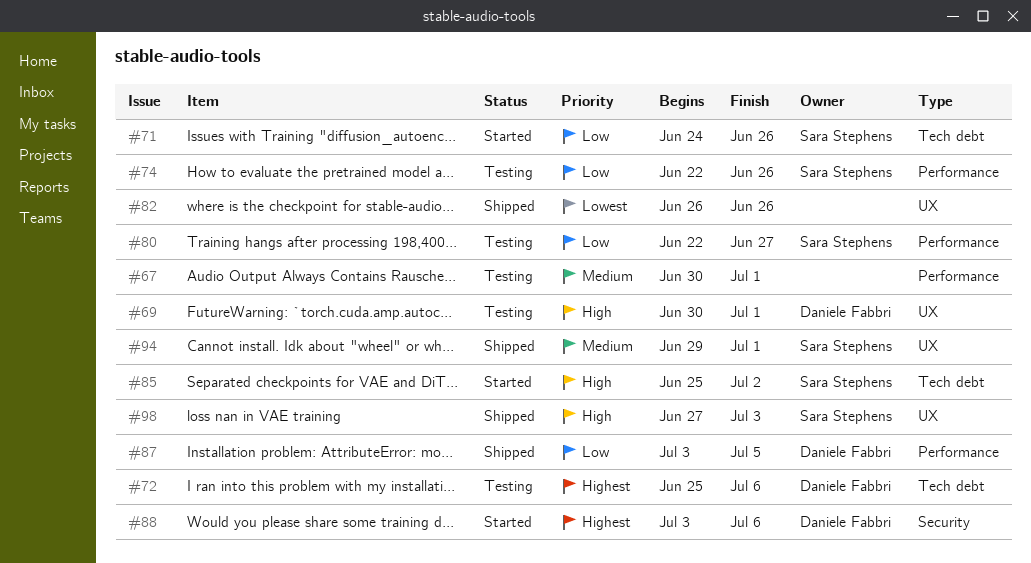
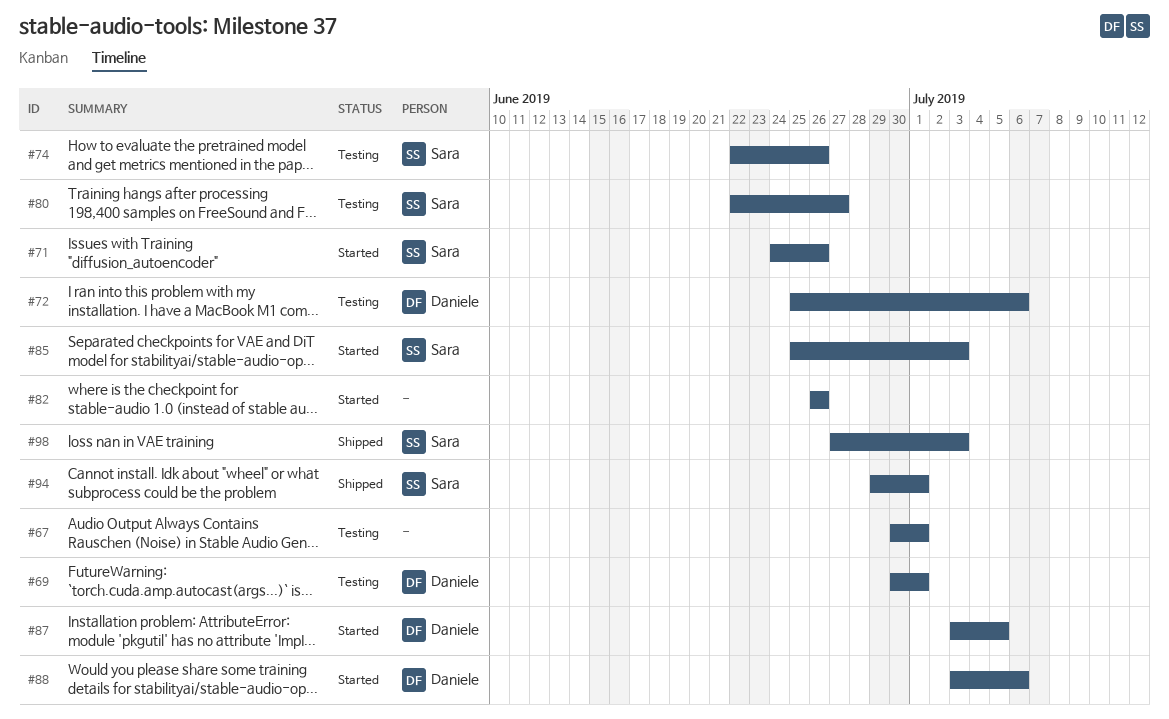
#82, status: Shipped -> Started
#85, due: Jul 2 -> Jul 3
#87, status: Shipped -> Started

